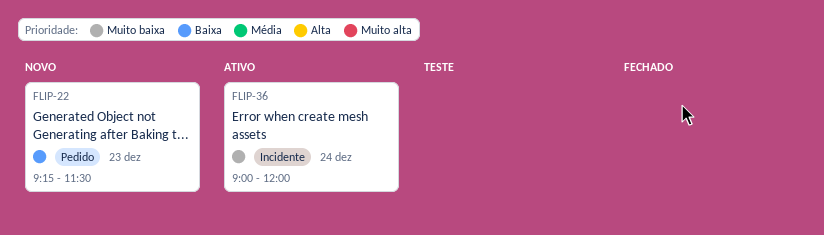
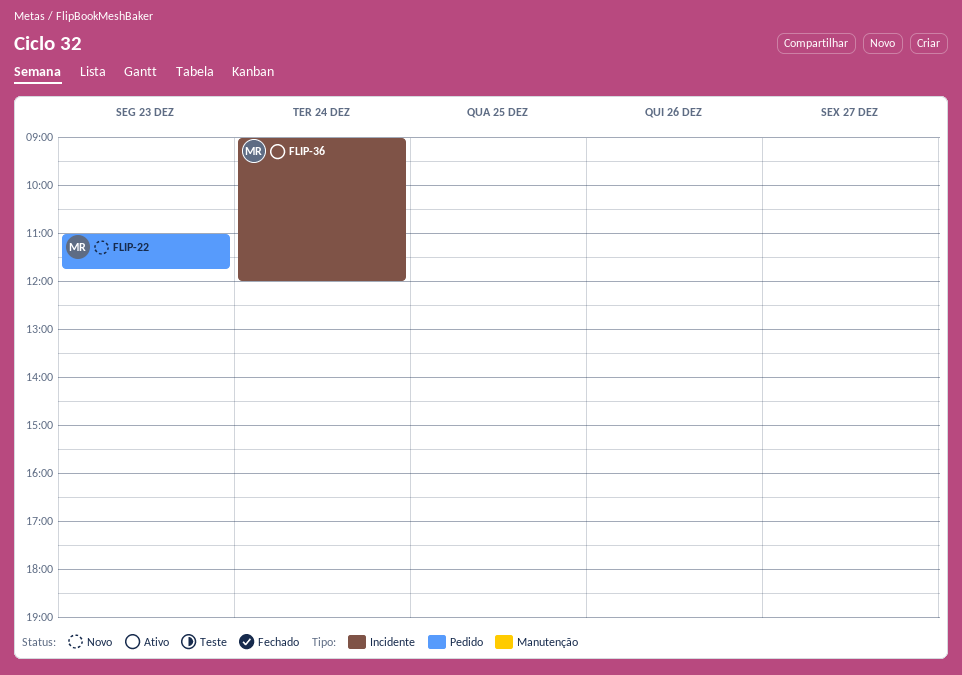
FLIP-22, begins: 09:15 -> 11:00
FLIP-22, ends: 11:30 -> 11:45

